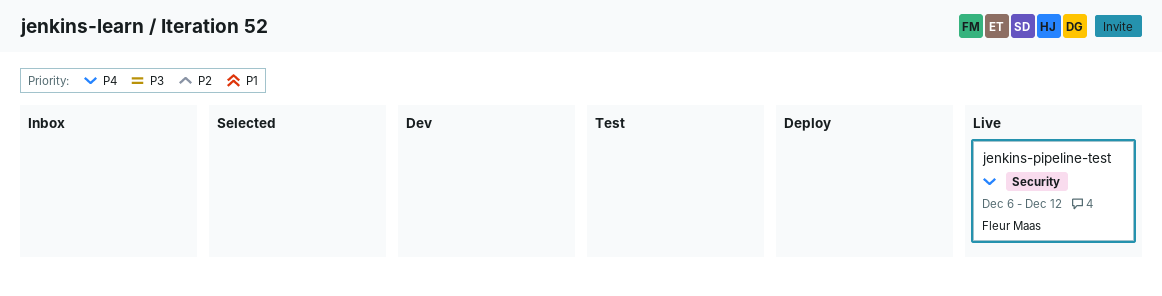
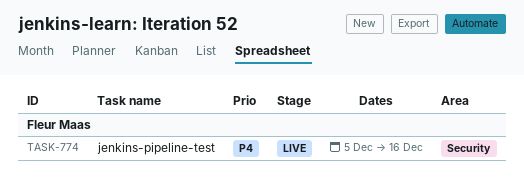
jenkins-pipeline-test, start: Dec 6 -> Dec 5
jenkins-pipeline-test, due: Dec 12 -> Dec 16

